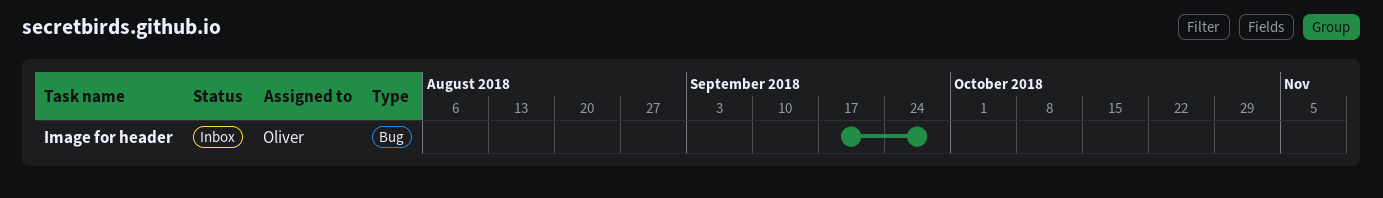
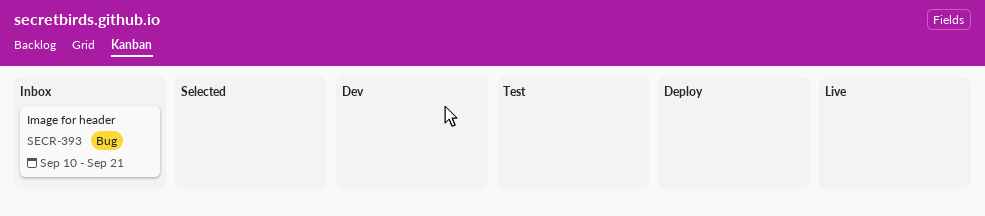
Image for header, start: Sep 17 -> Sep 10
Image for header, due: Sep 28 -> Sep 21

